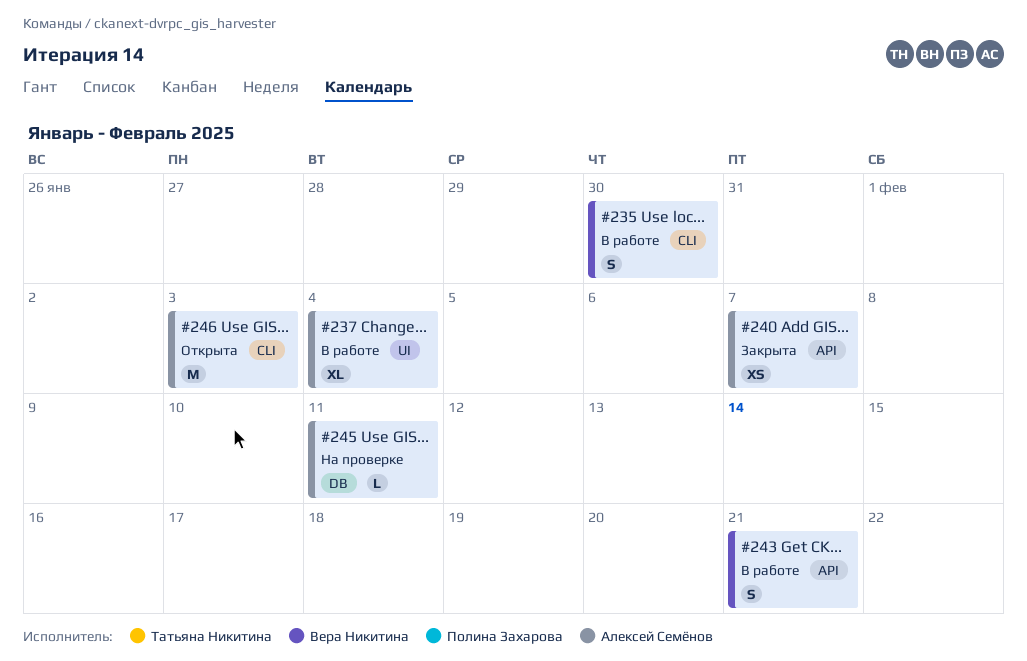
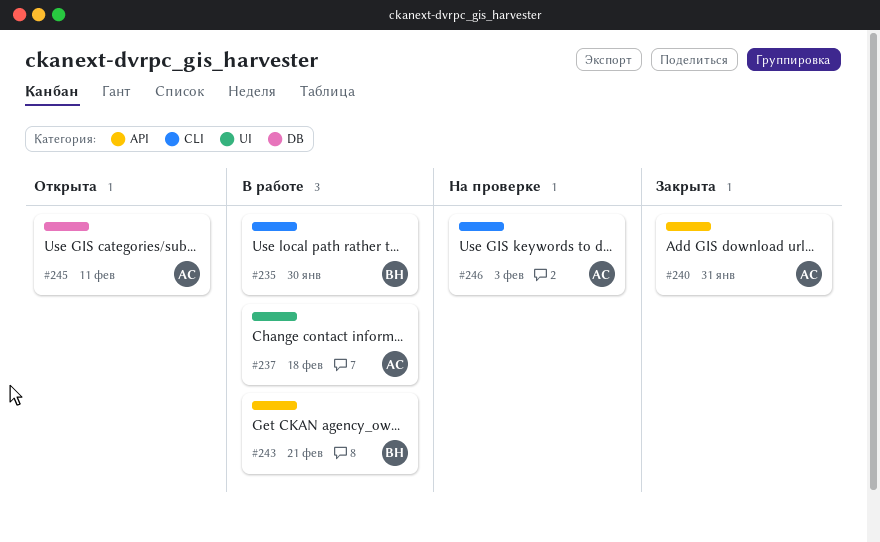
#237, due: Feb 4 -> Feb 18
#240, due: Feb 7 -> Jan 31
#245, status: На проверке -> Открыта
#246, status: Открыта -> На проверке

